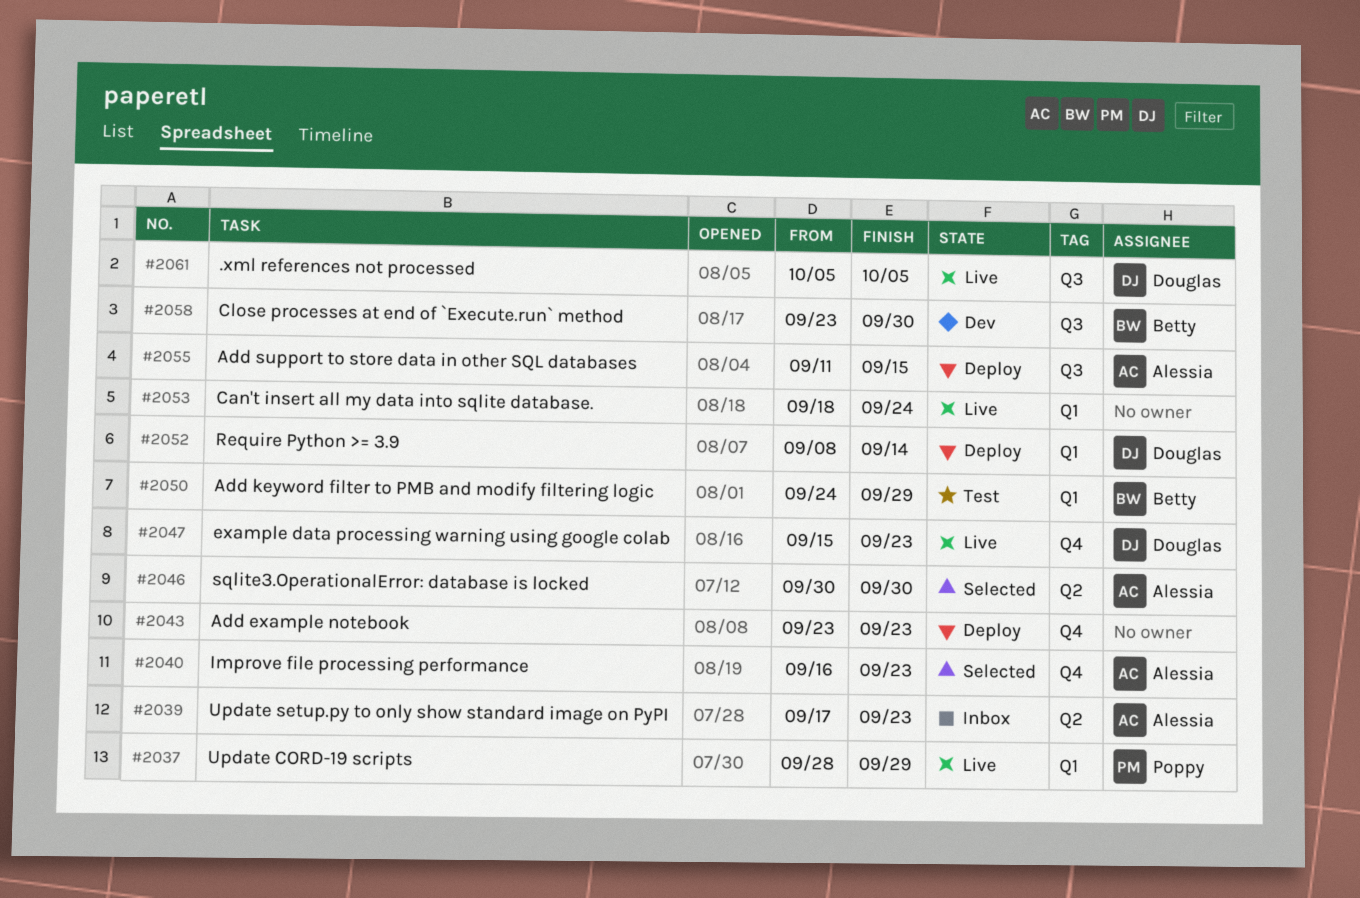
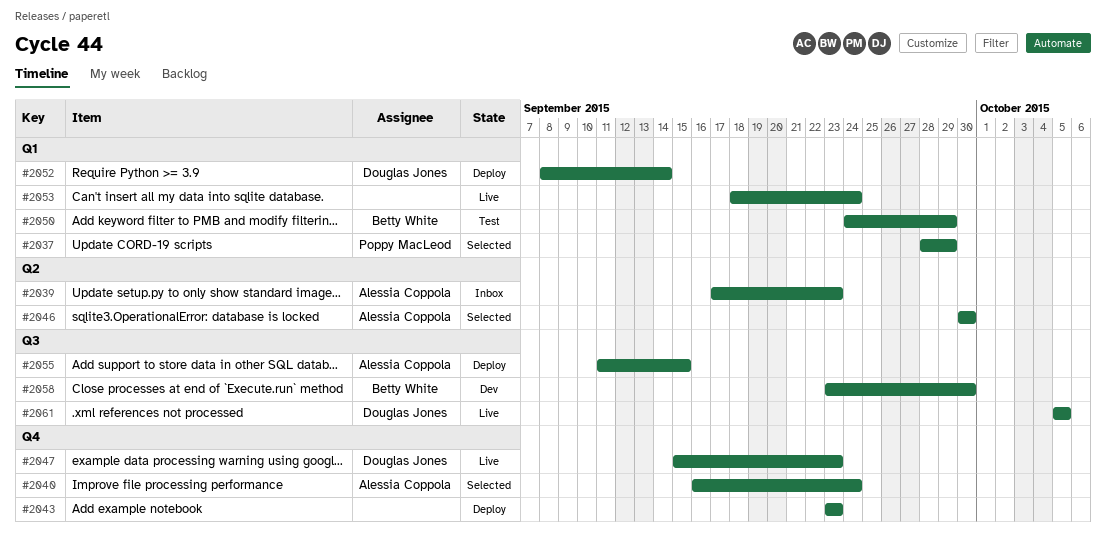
#2037, status: Live -> Selected
#2040, due: Sep 23 -> Sep 24

